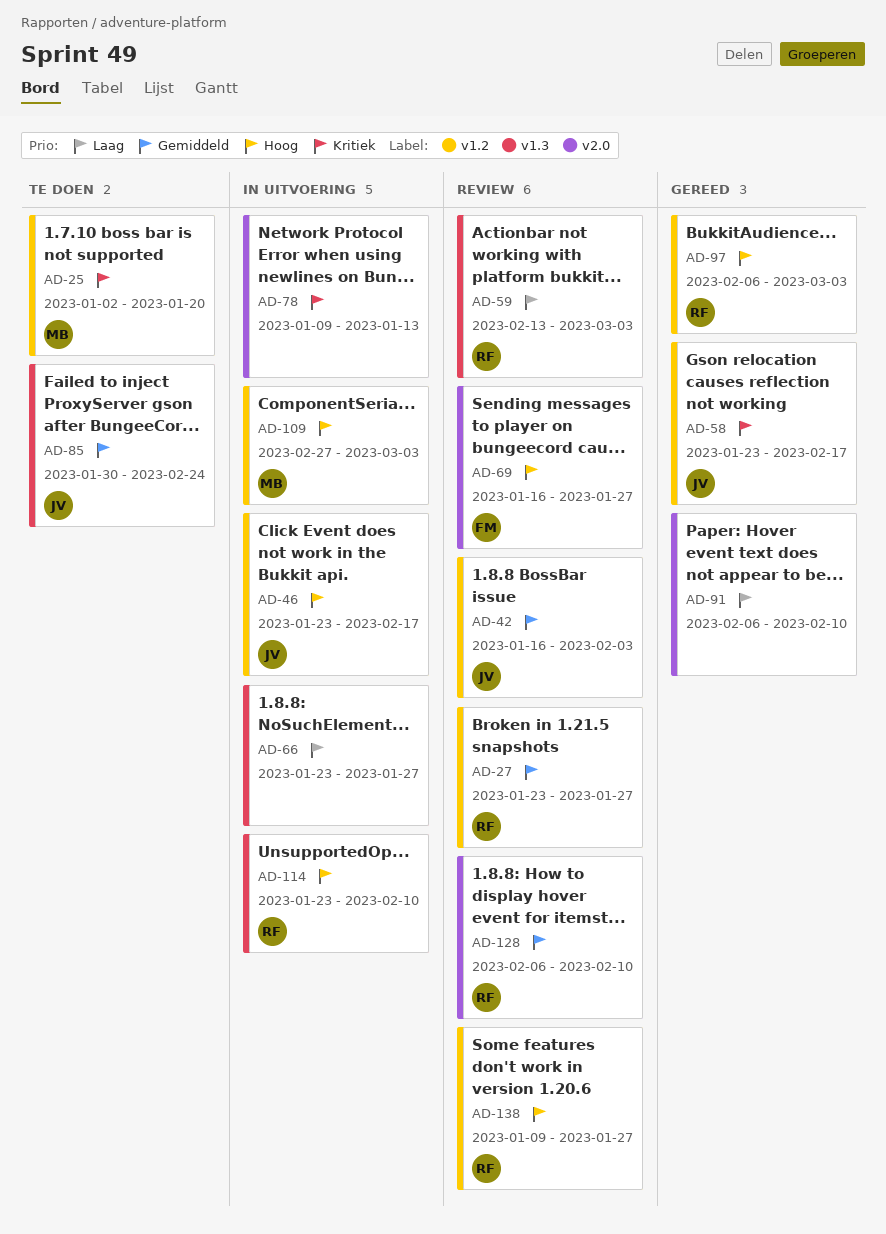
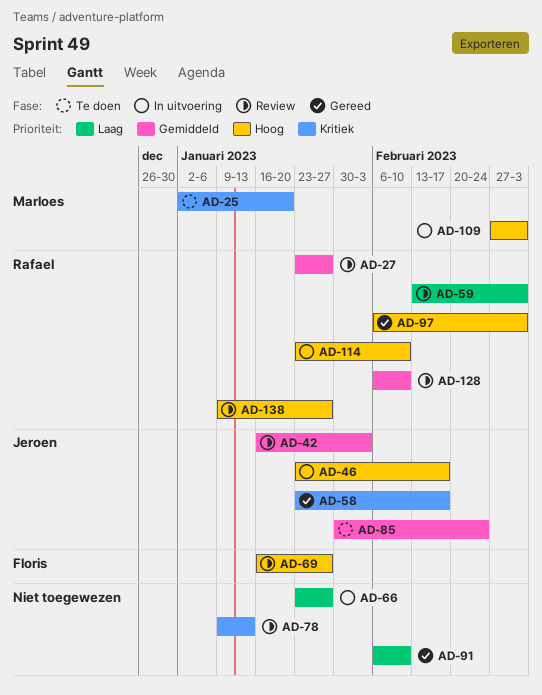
AD-78, status: In uitvoering -> Review

